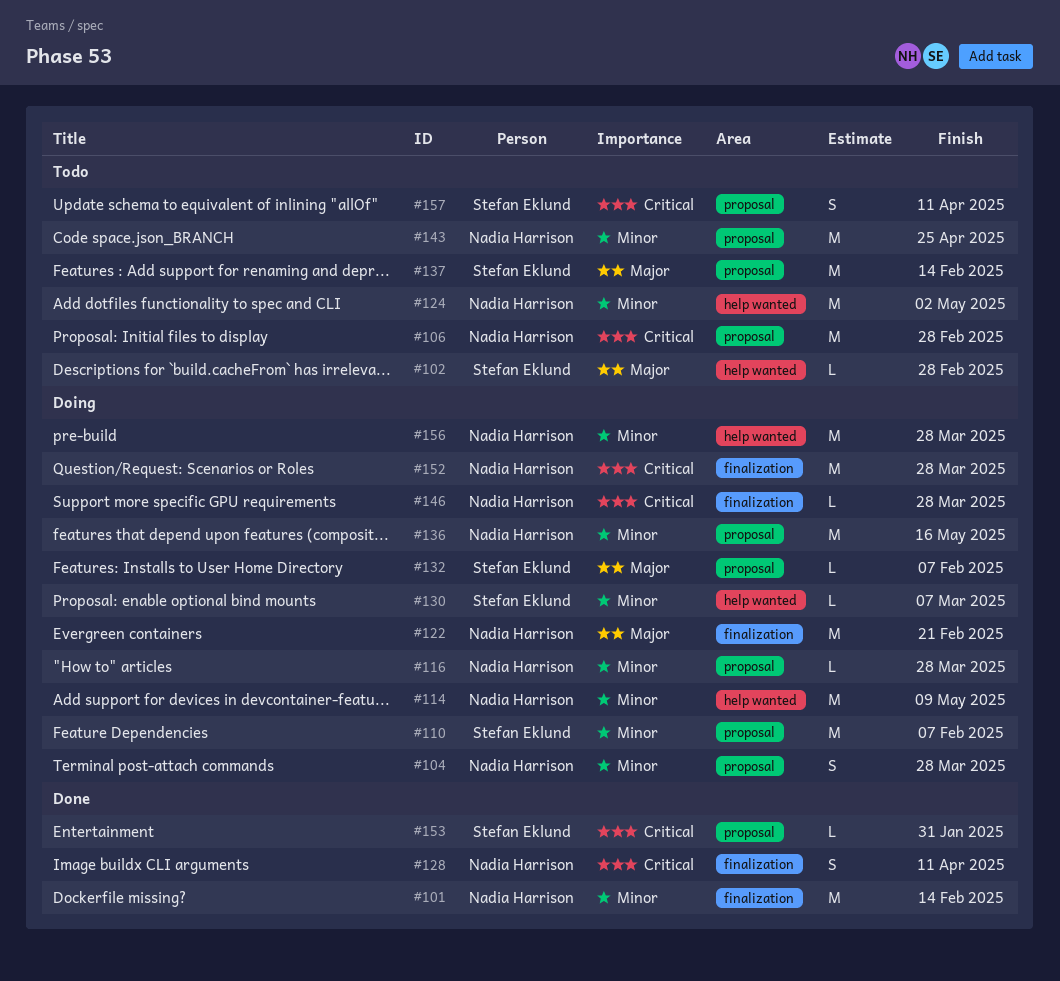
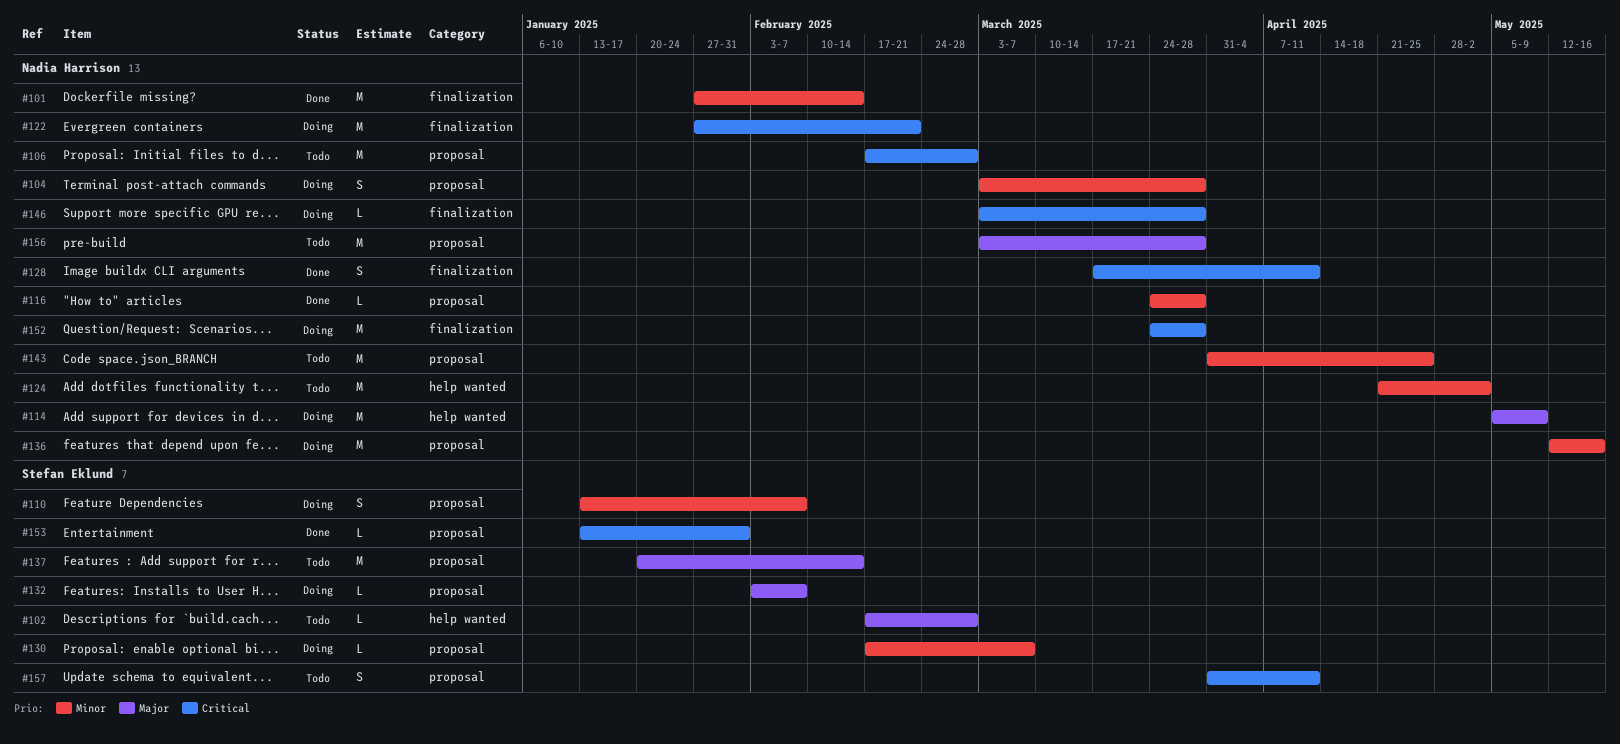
#110, estimate: M -> S
#114, priority: Minor -> Major
#116, status: Doing -> Done
#122, priority: Major -> Critical
#130, label: help wanted -> proposal
#156, status: Doing -> Todo
#156, priority: Minor -> Major
#156, label: help wanted -> proposal

